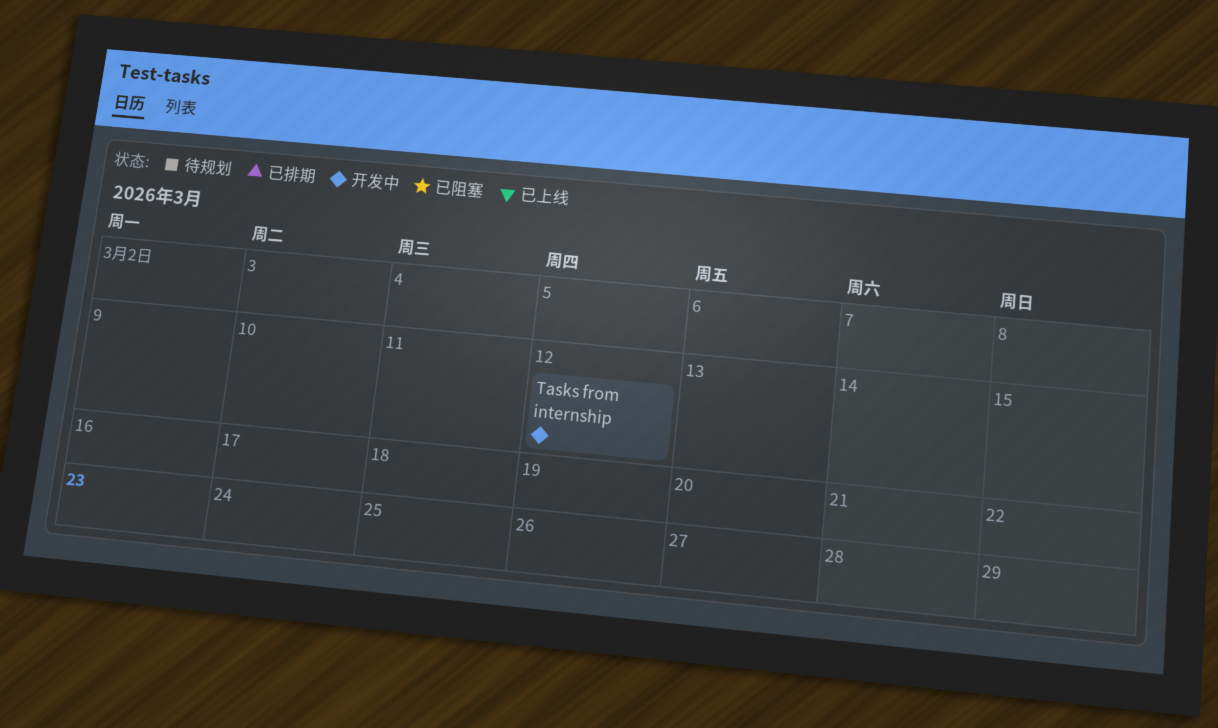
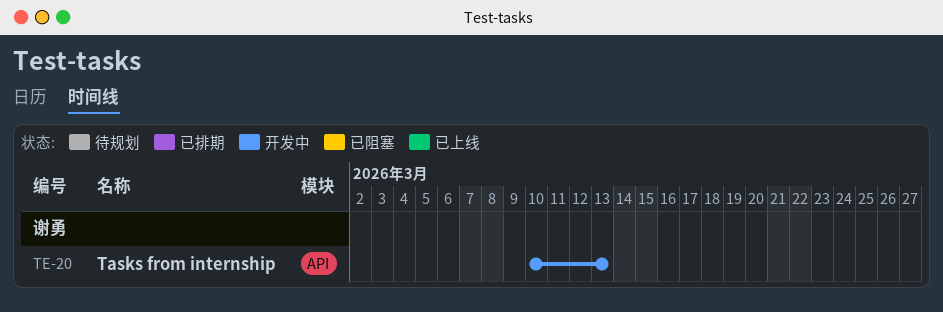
Tasks from internship, due: Mar 12 -> Mar 13

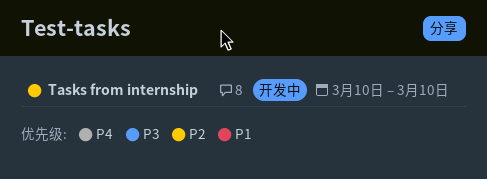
Tasks from internship, due: Mar 13 -> Mar 10

